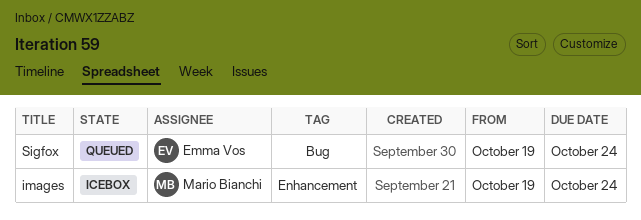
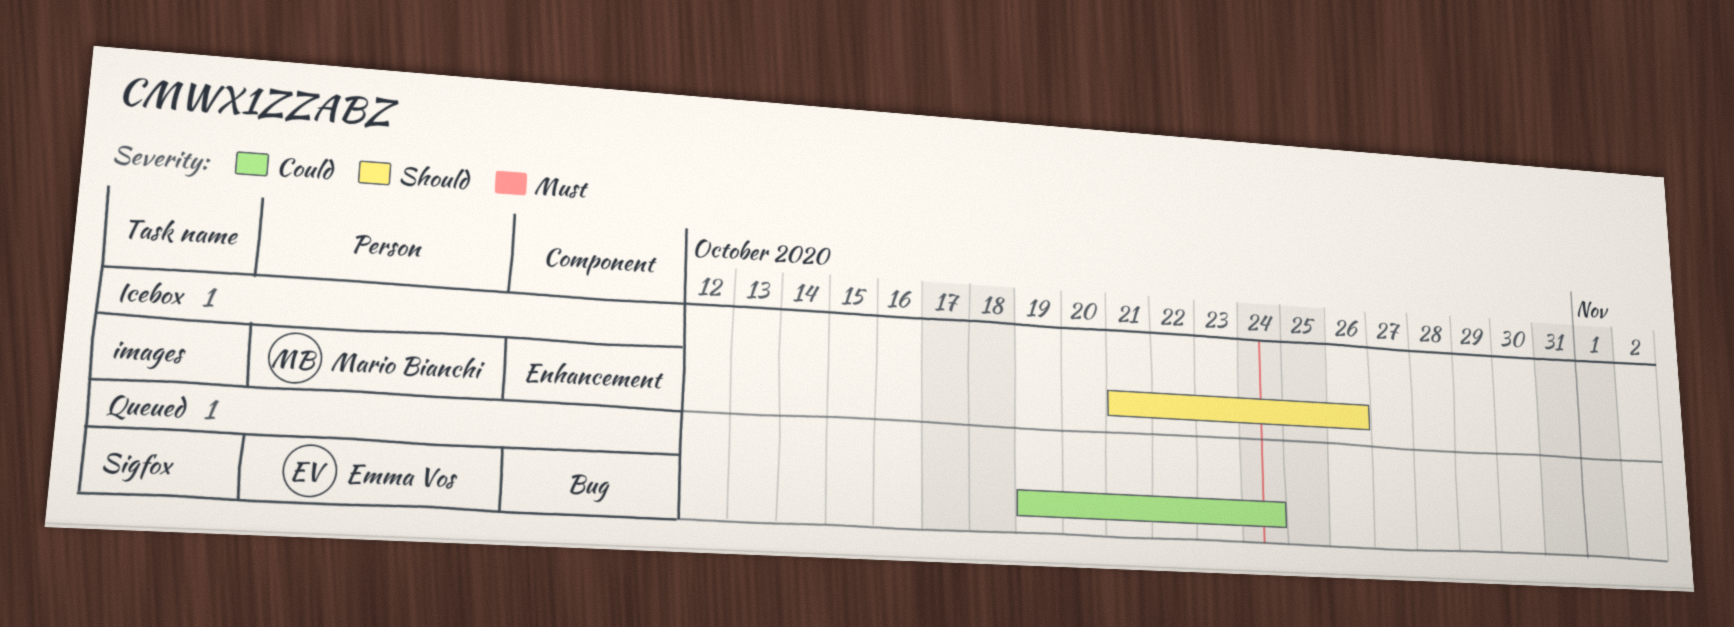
images, start: Oct 19 -> Oct 21
images, due: Oct 24 -> Oct 26

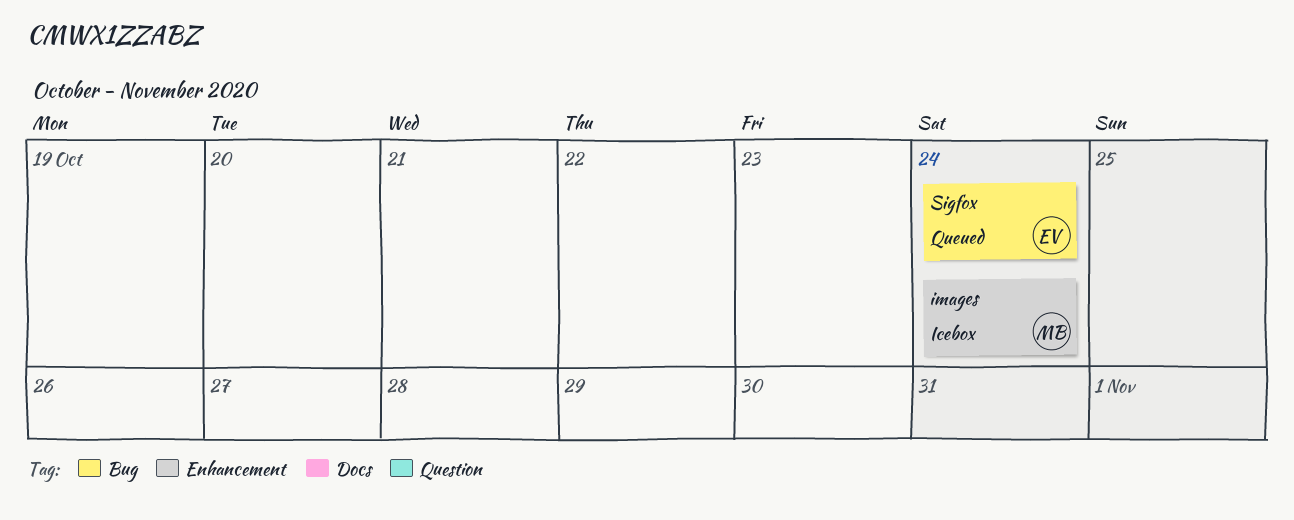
images, due: Oct 26 -> Oct 24

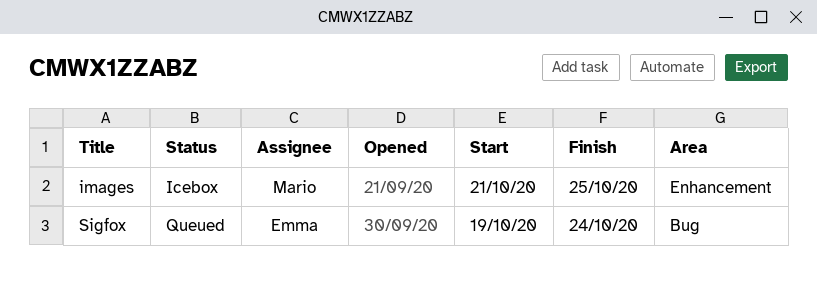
images, due: Oct 24 -> Oct 25

